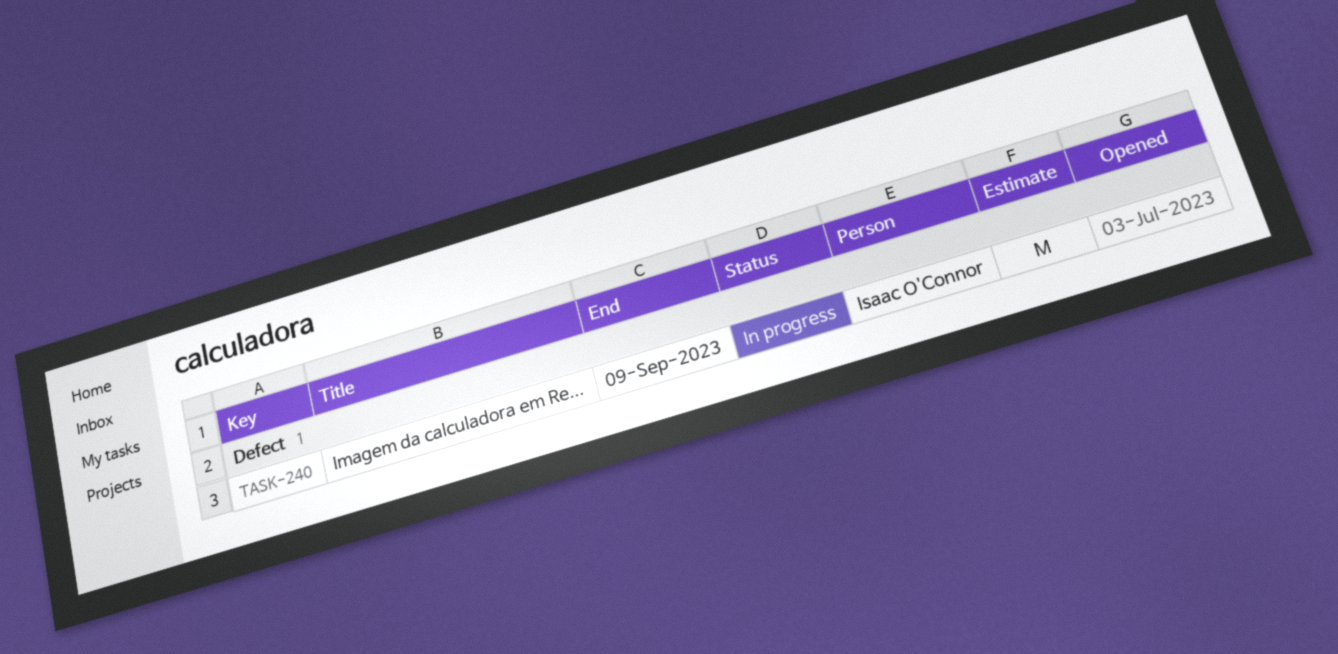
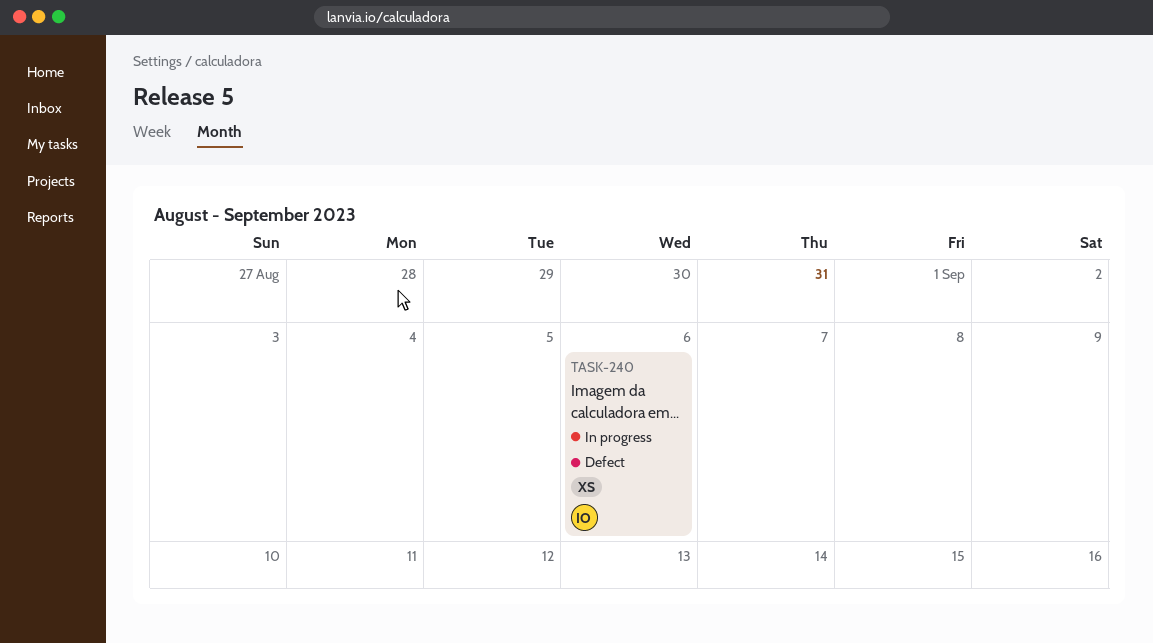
TASK-240, estimate: M -> XS
TASK-240, due: Sep 9 -> Sep 6

